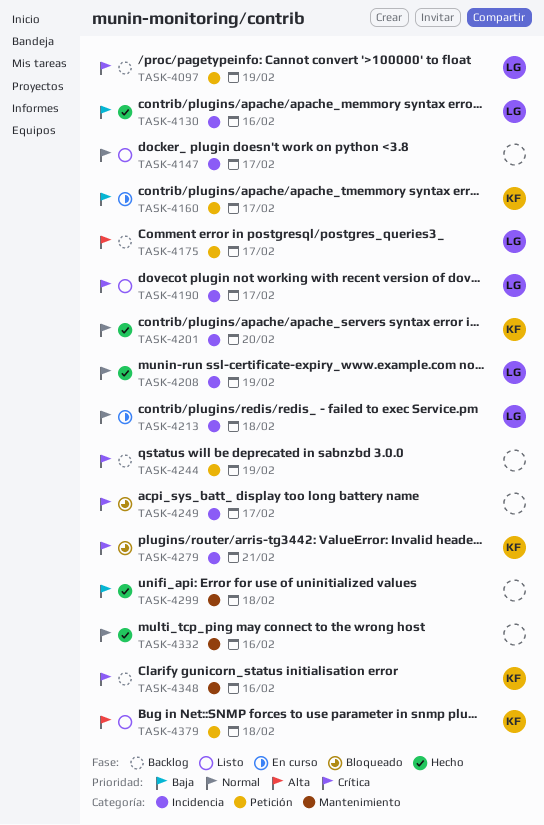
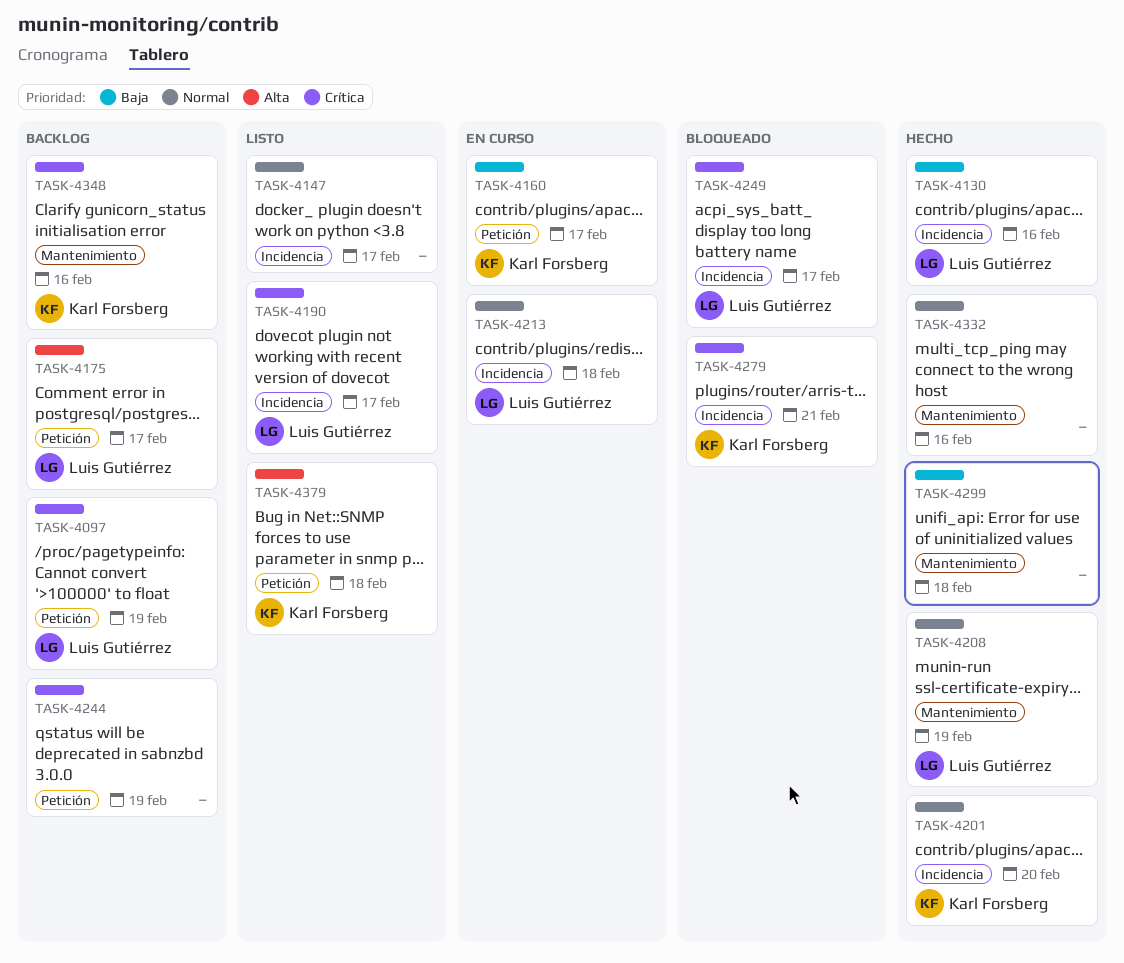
TASK-4208, label: Incidencia -> Mantenimiento
TASK-4249, owner: none -> Luis Gutiérrez

